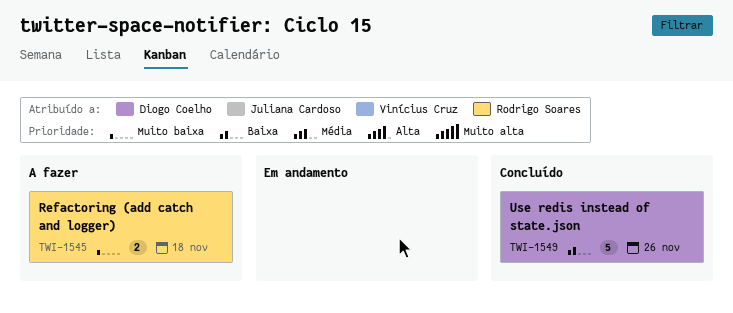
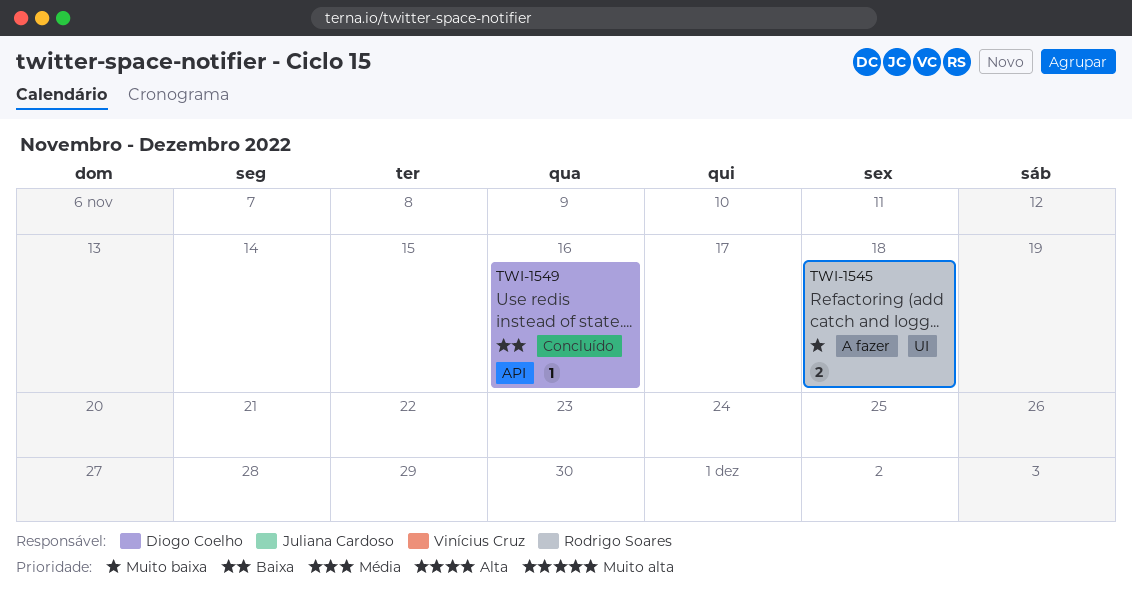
TWI-1549, estimate: 5 -> 1
TWI-1549, due: Nov 26 -> Nov 16

